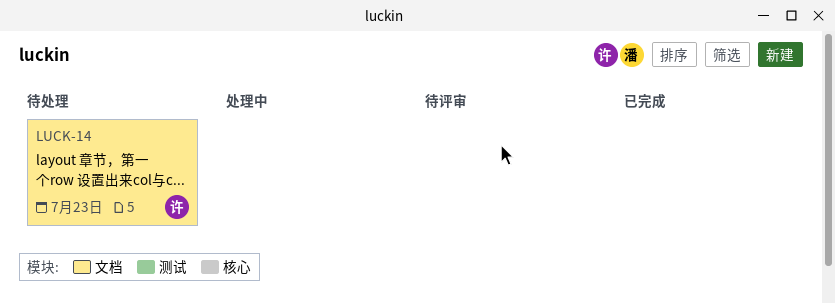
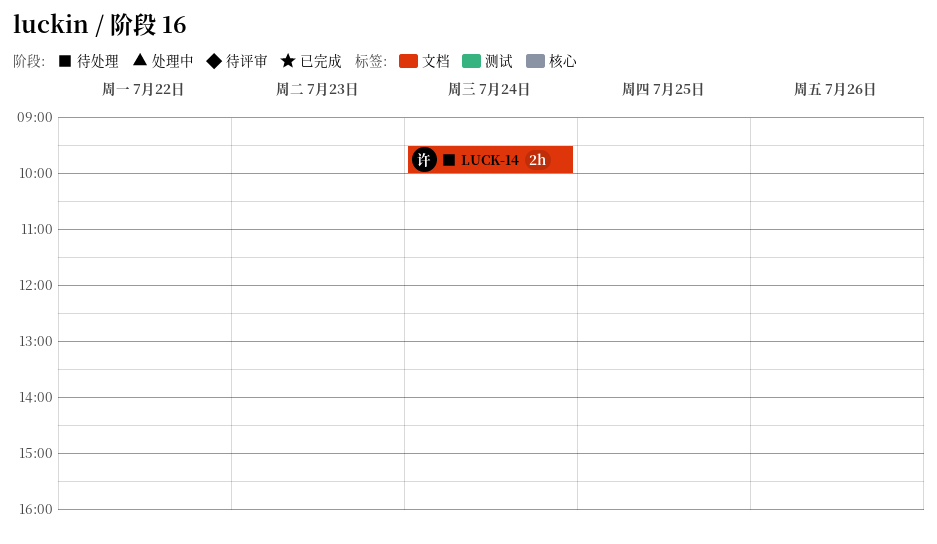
LUCK-14, day: Jul 23 -> Jul 24

